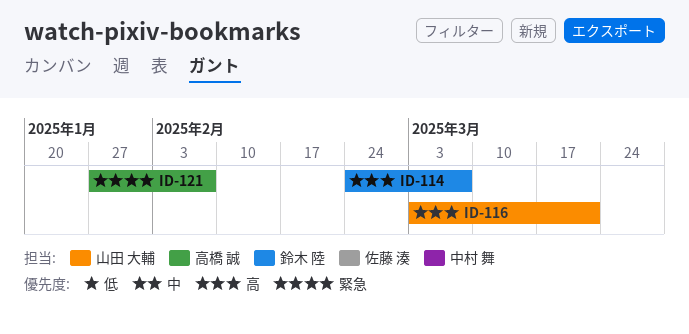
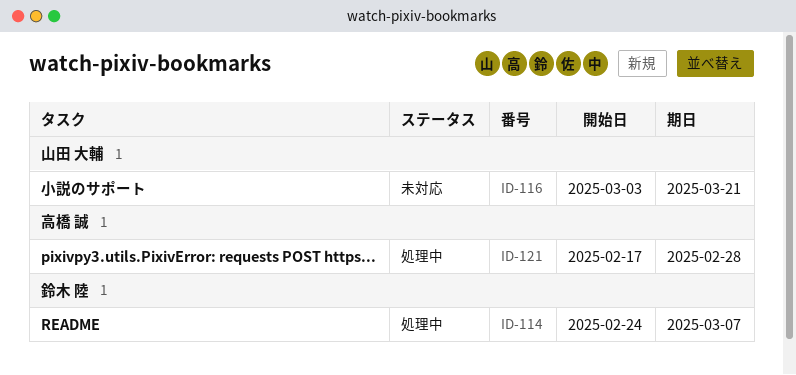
ID-121, start: Jan 27 -> Feb 17
ID-121, due: Feb 7 -> Feb 28

